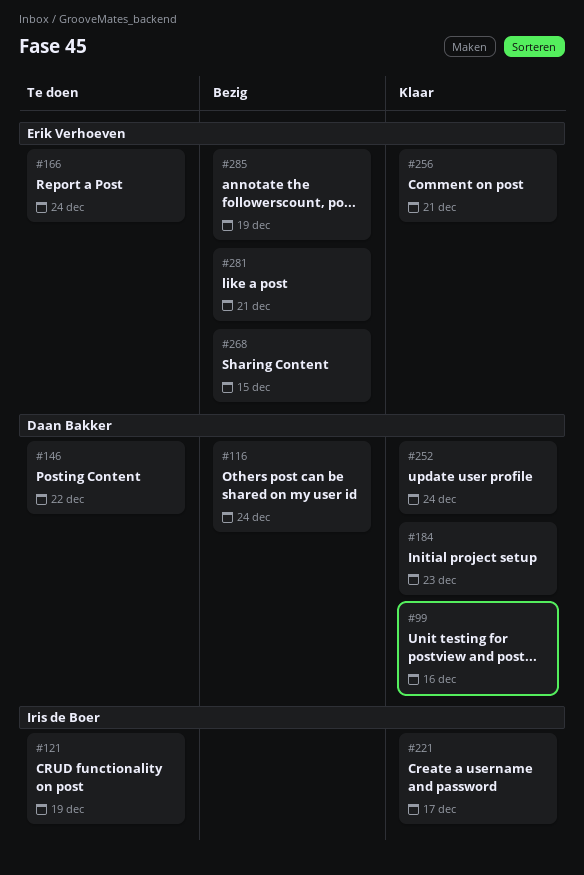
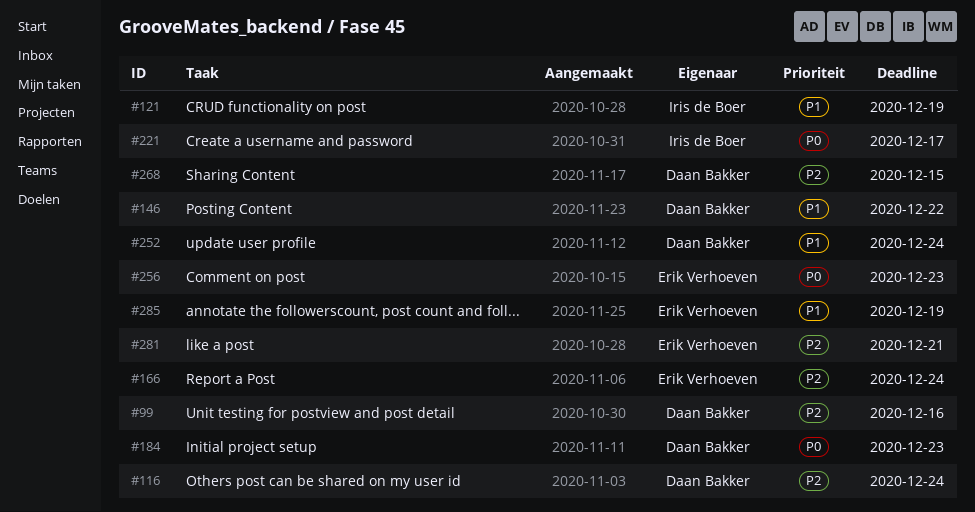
#256, due: Dec 21 -> Dec 23
#268, owner: Erik Verhoeven -> Daan Bakker

